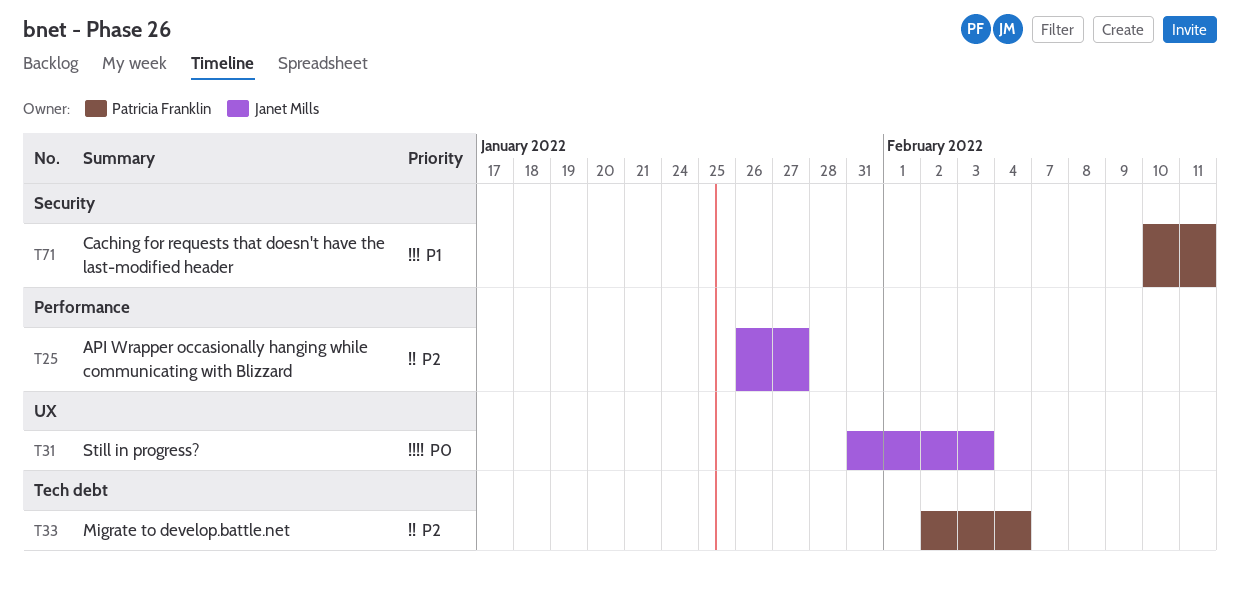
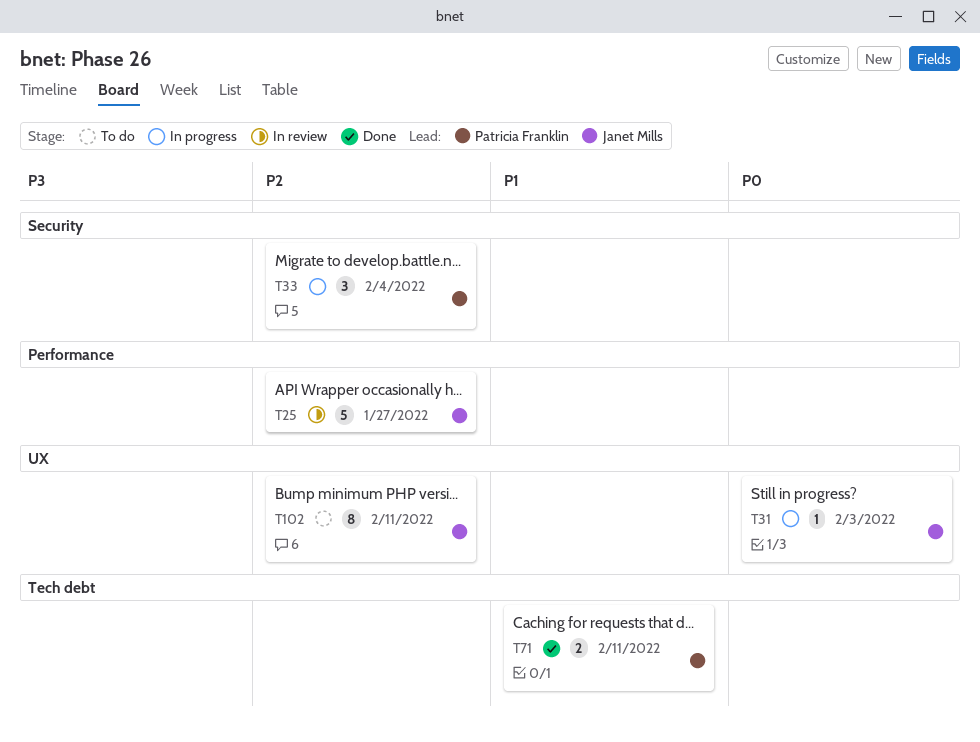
T33, label: Tech debt -> Security
T71, label: Security -> Tech debt
T102: none -> present

